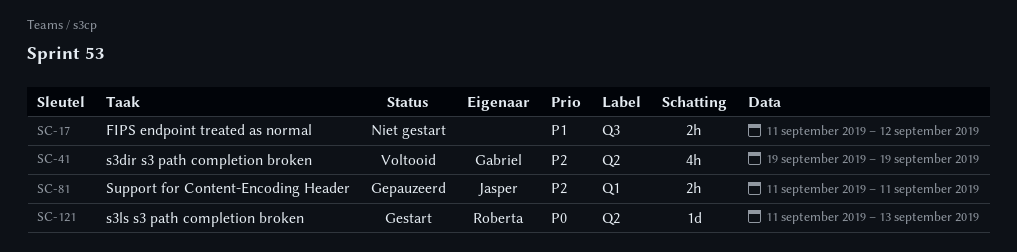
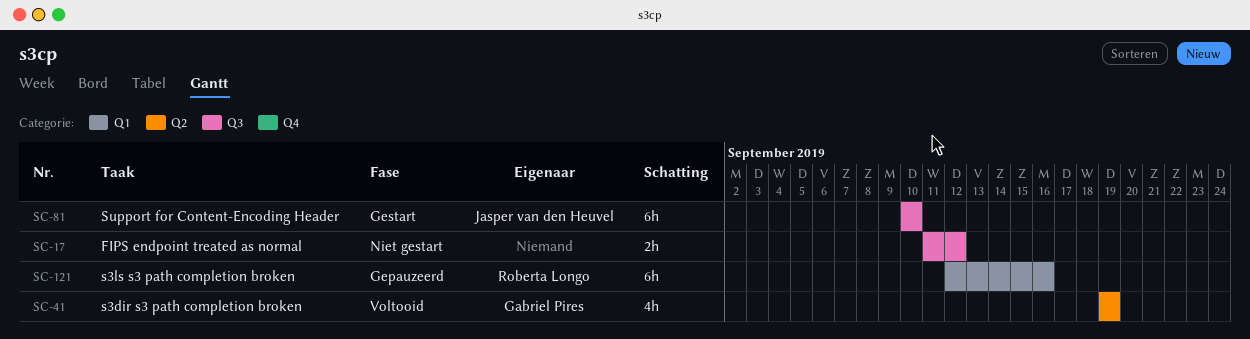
SC-81, status: Gepauzeerd -> Gestart
SC-81, label: Q1 -> Q3
SC-81, estimate: 2h -> 6h
SC-81, start: Sep 11 -> Sep 10
SC-81, due: Sep 11 -> Sep 10
SC-121, status: Gestart -> Gepauzeerd
SC-121, label: Q2 -> Q1
SC-121, estimate: 1d -> 6h
SC-121, start: Sep 11 -> Sep 12
SC-121, due: Sep 13 -> Sep 16

